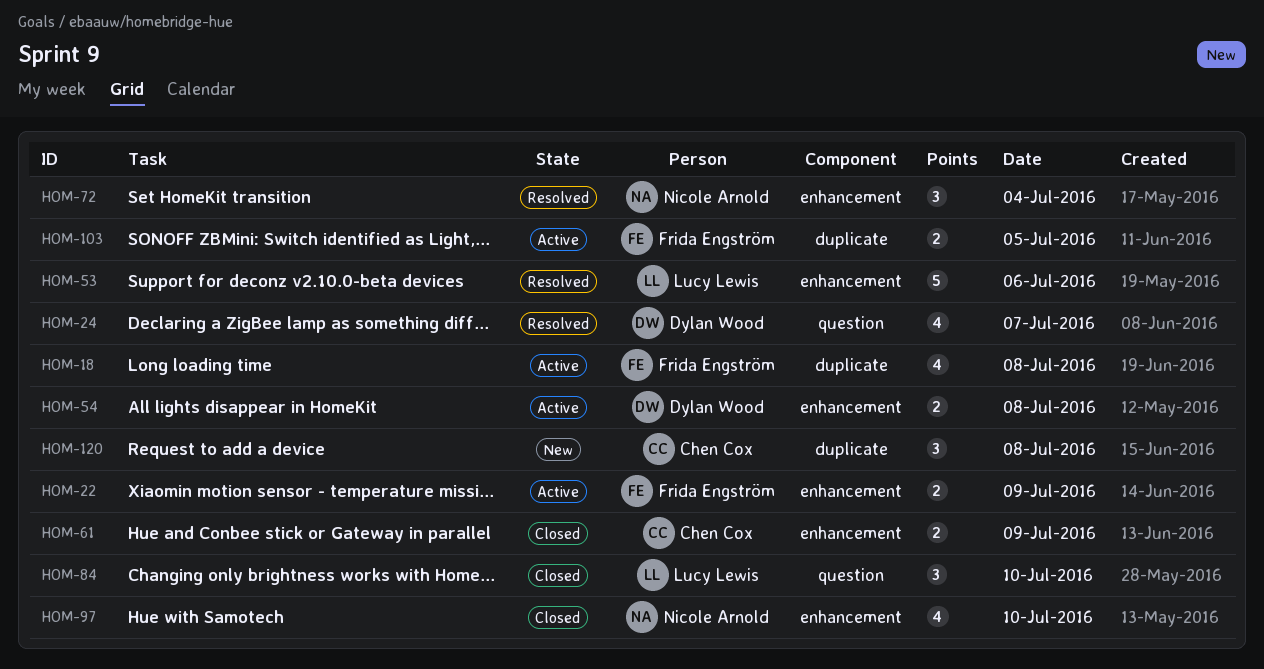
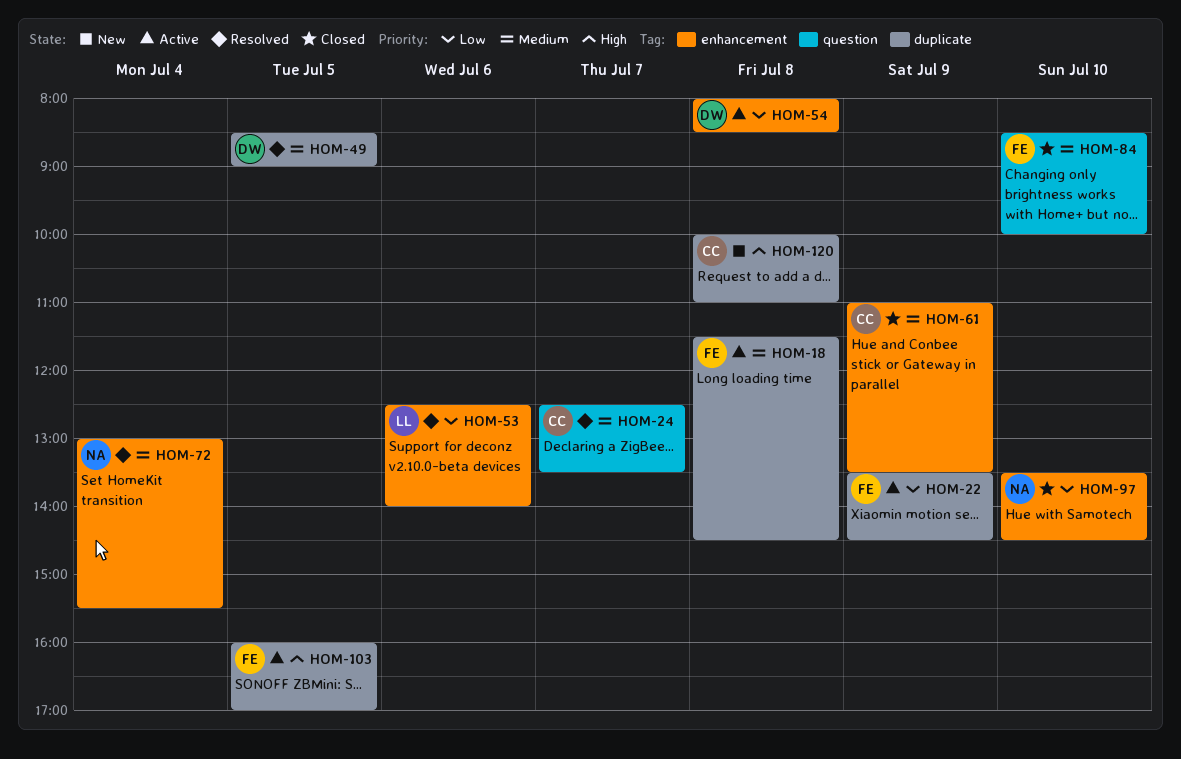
HOM-22, label: enhancement -> duplicate
HOM-24, owner: Dylan Wood -> Chen Cox
HOM-49: none -> present
HOM-84, owner: Lucy Lewis -> Frida Engström

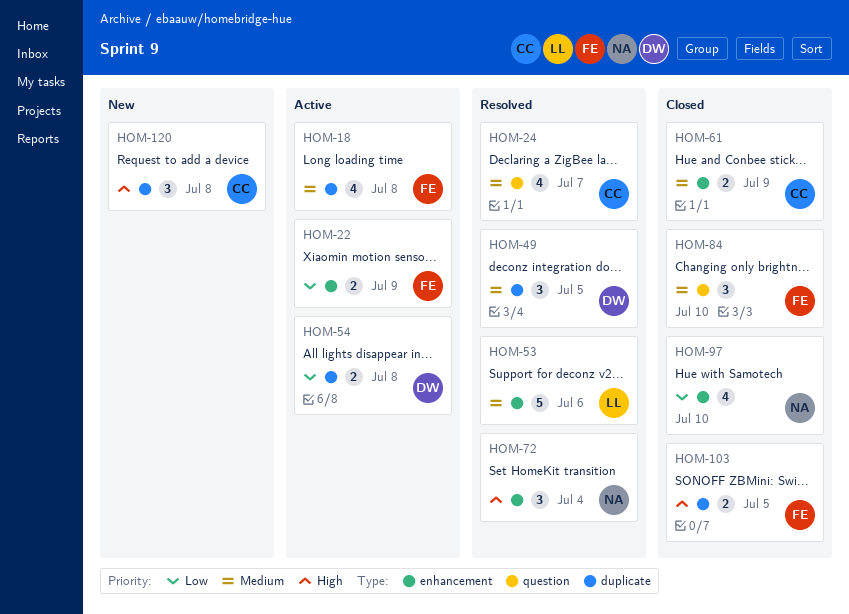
HOM-22, label: duplicate -> enhancement
HOM-53, priority: Low -> Medium
HOM-54, label: enhancement -> duplicate
HOM-72, priority: Medium -> High
HOM-103, status: Active -> Closed

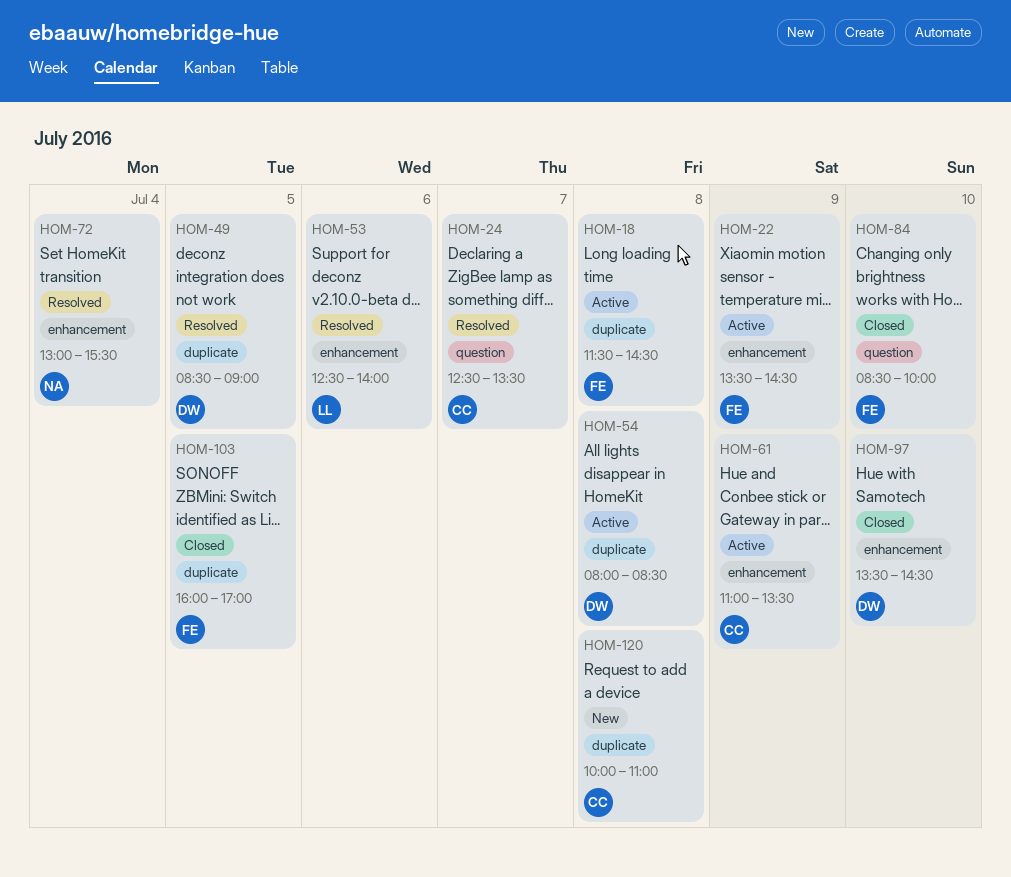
HOM-61, status: Closed -> Active
HOM-97, owner: NA -> DW

